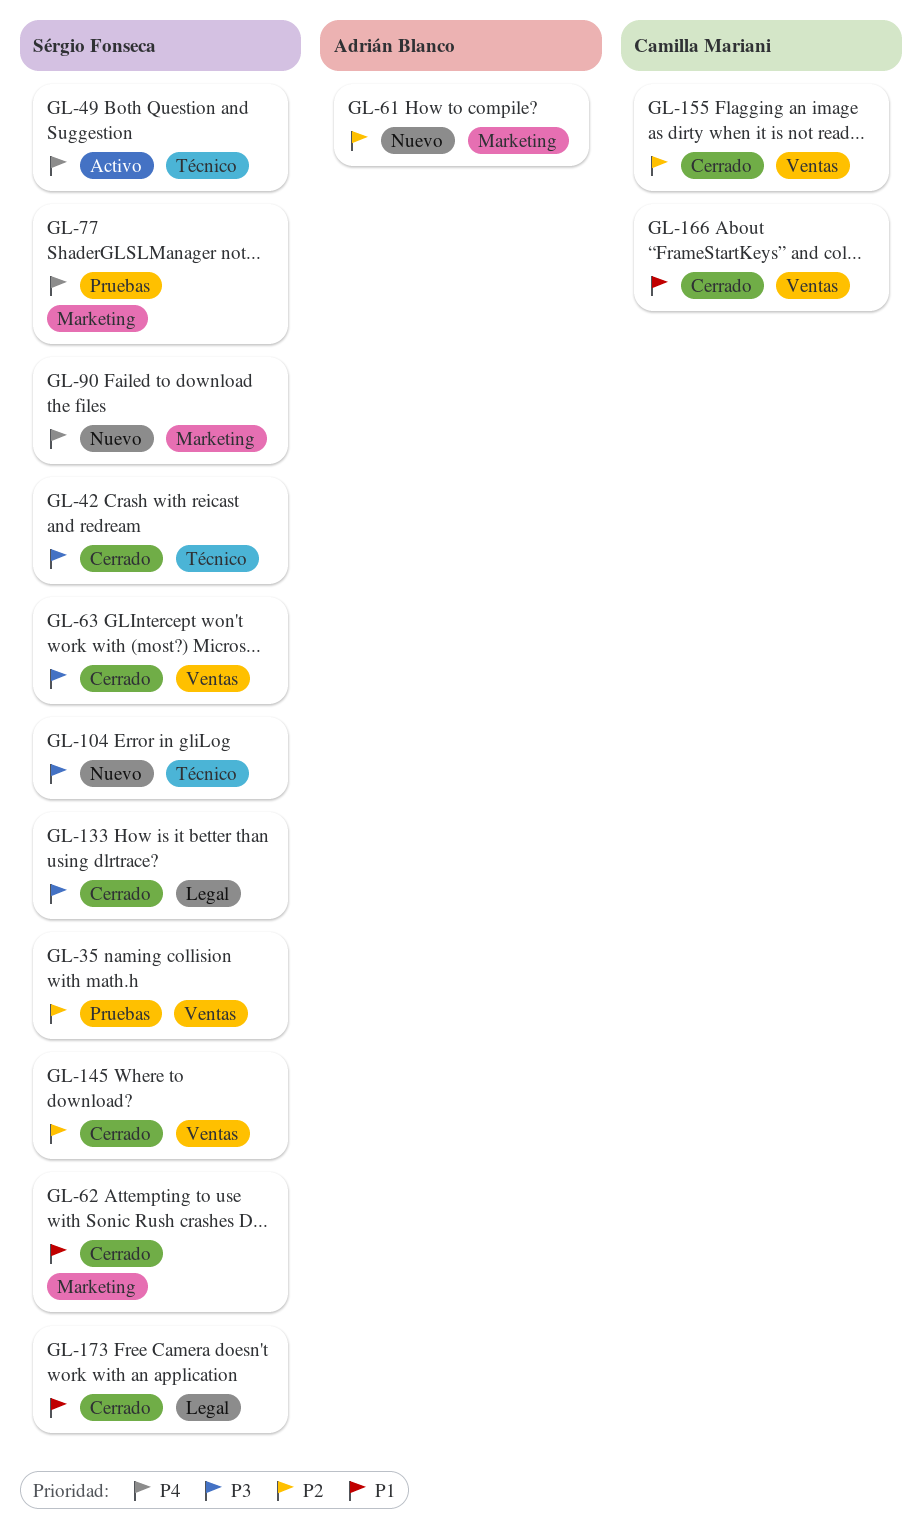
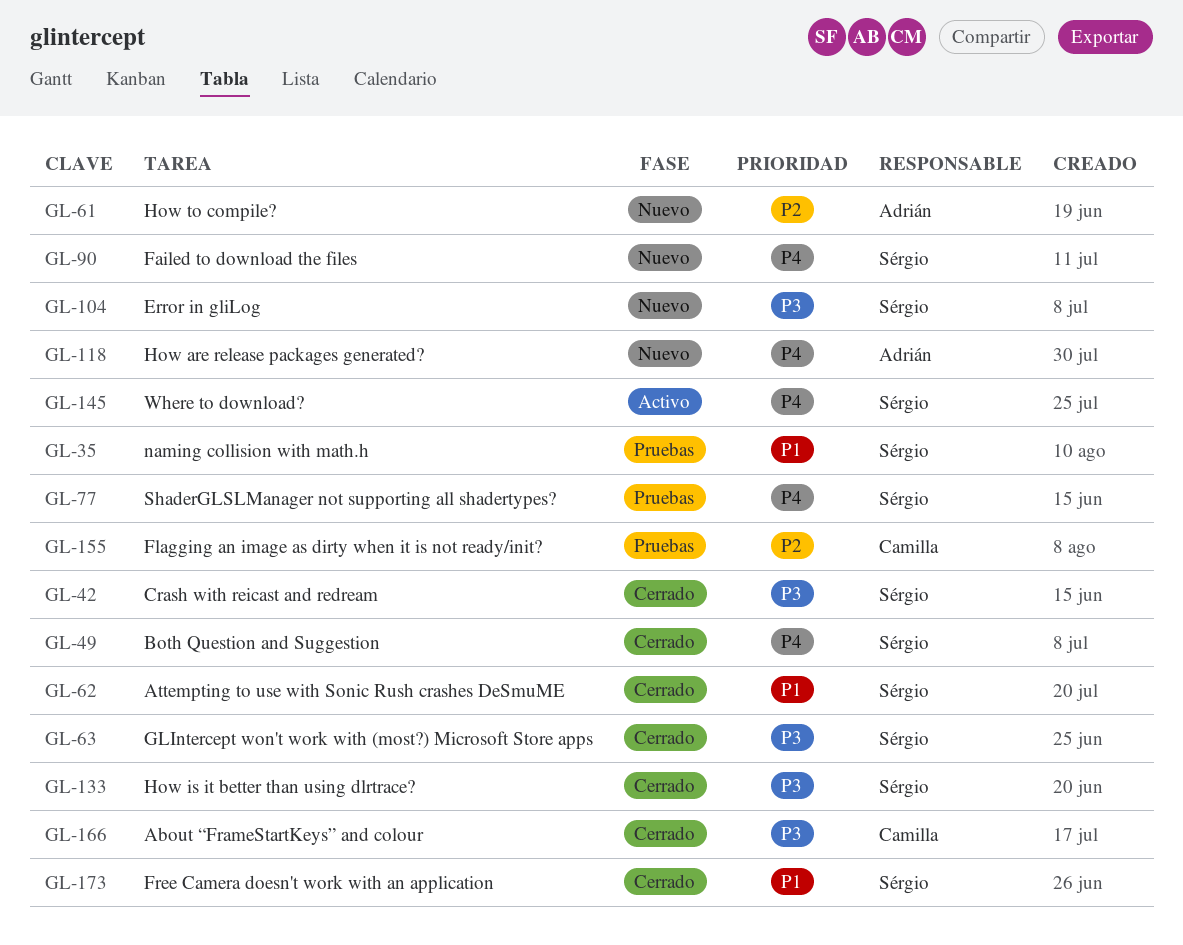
GL-35, priority: P2 -> P1
GL-49, status: Activo -> Cerrado
GL-118: none -> present
GL-145, status: Cerrado -> Activo
GL-145, priority: P2 -> P4
GL-155, status: Cerrado -> Pruebas
GL-166, priority: P1 -> P3

